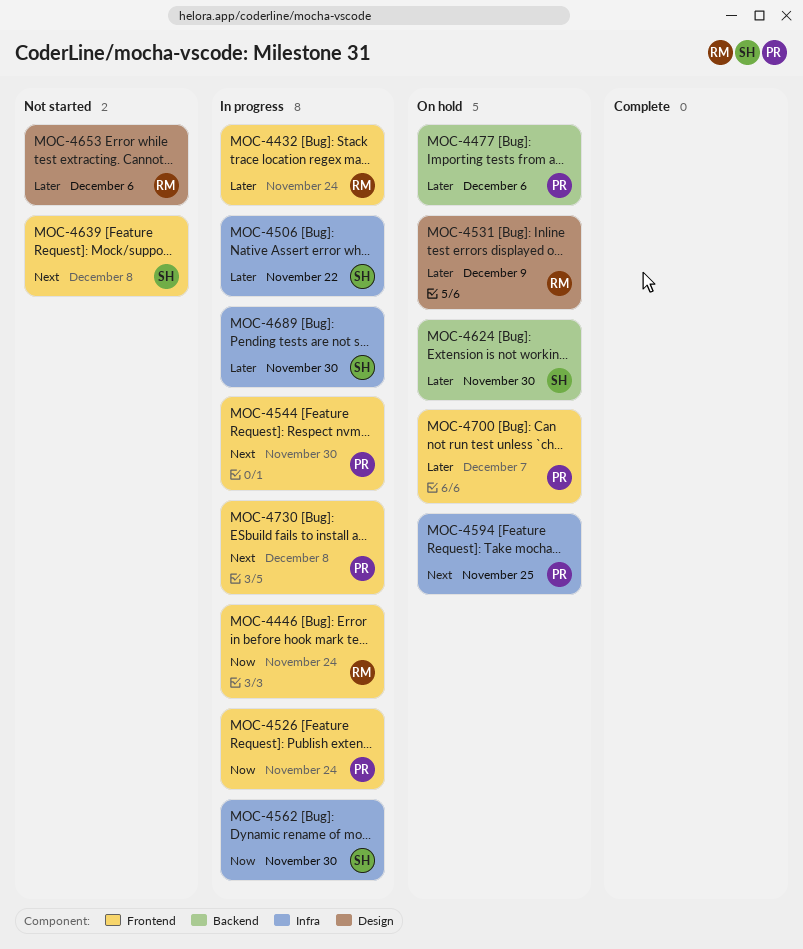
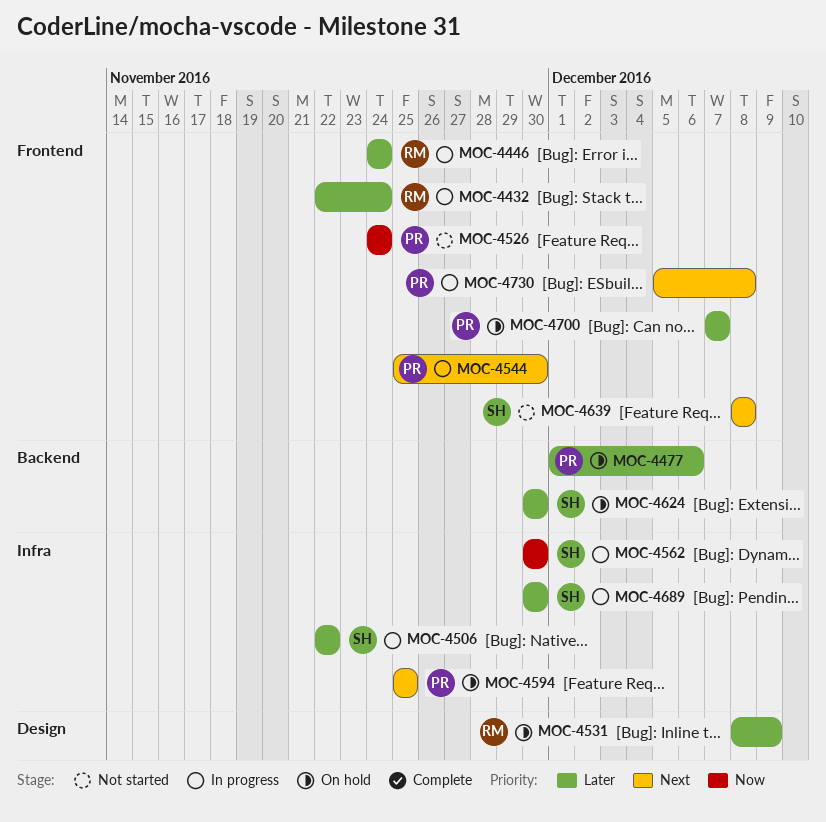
MOC-4446, priority: Now -> Later
MOC-4526, status: In progress -> Not started
MOC-4653: present -> none

